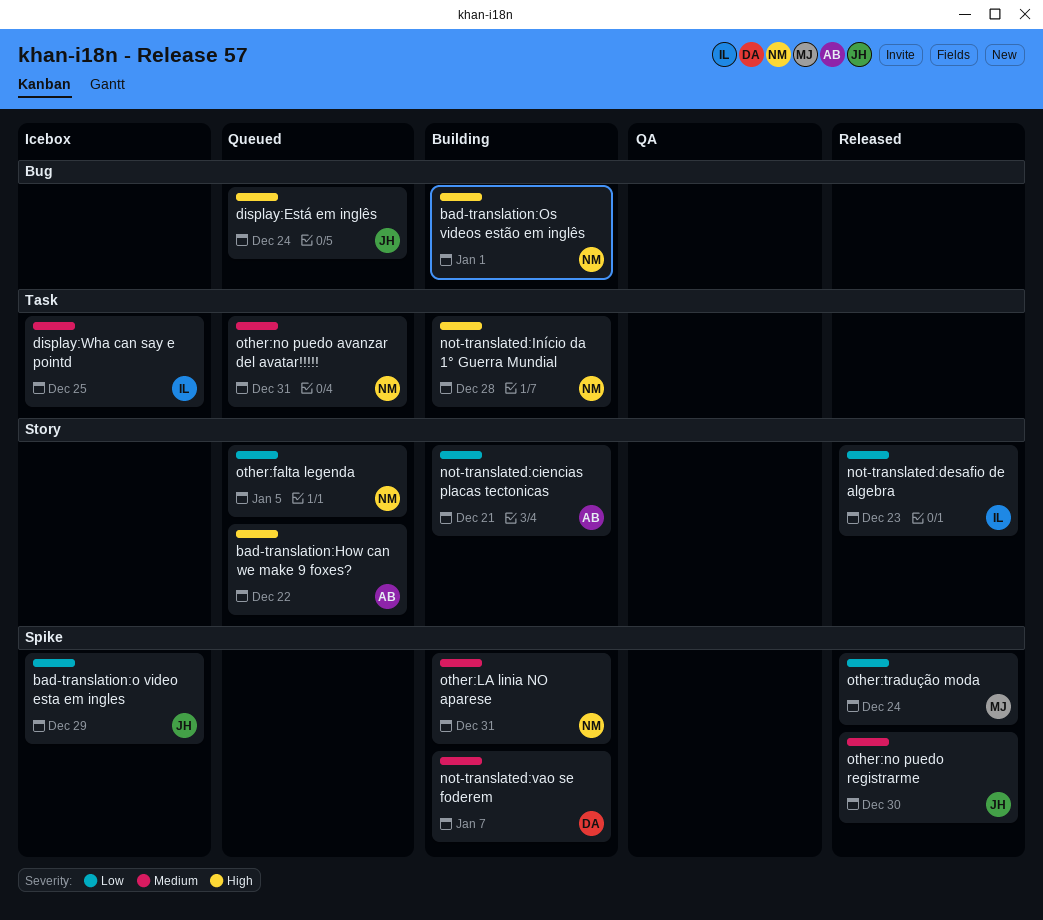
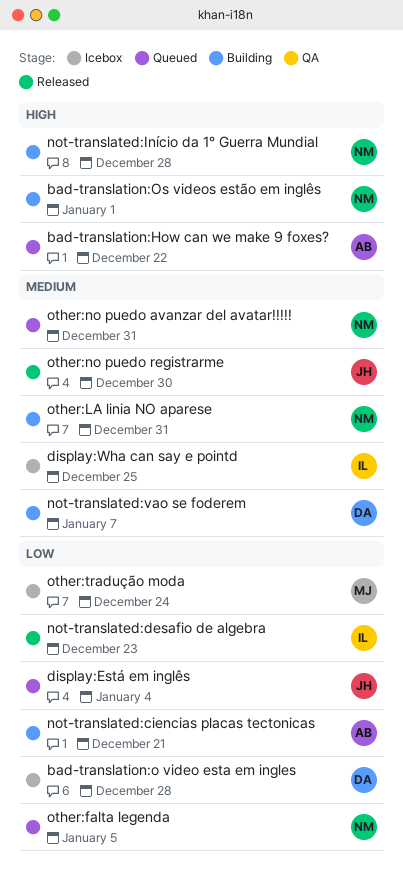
bad-translation:o video esta em ingles, owner: JH -> DA
bad-translation:o video esta em ingles, due: Dec 29 -> Dec 28
display:Está em inglês, priority: High -> Low
display:Está em inglês, due: Dec 24 -> Jan 4
other:tradução moda, status: Released -> Icebox

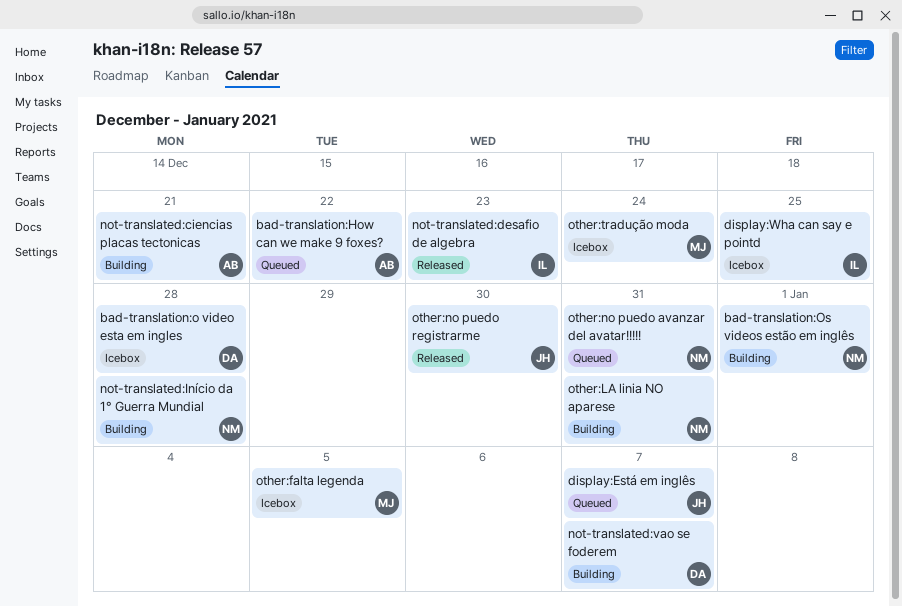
display:Está em inglês, due: Jan 4 -> Jan 7
other:falta legenda, status: Queued -> Icebox
other:falta legenda, owner: NM -> MJ

